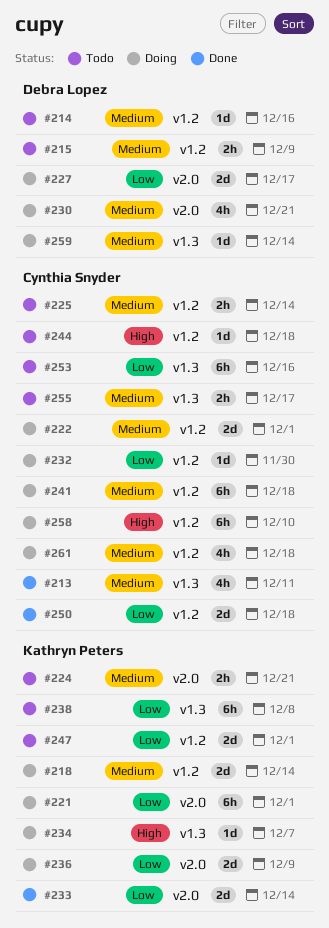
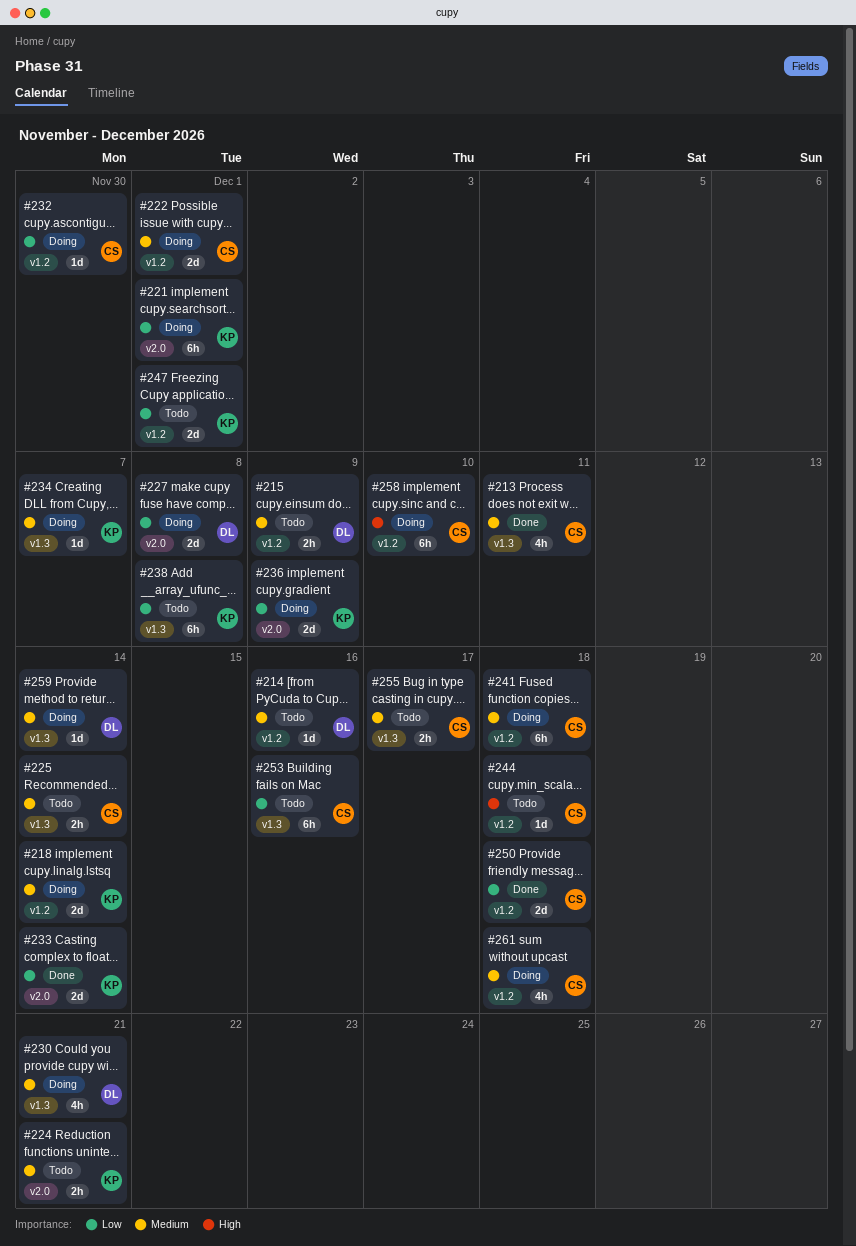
#225, label: v1.2 -> v1.3
#227, due: Dec 17 -> Dec 8
#230, label: v2.0 -> v1.3
#234, priority: High -> Medium

